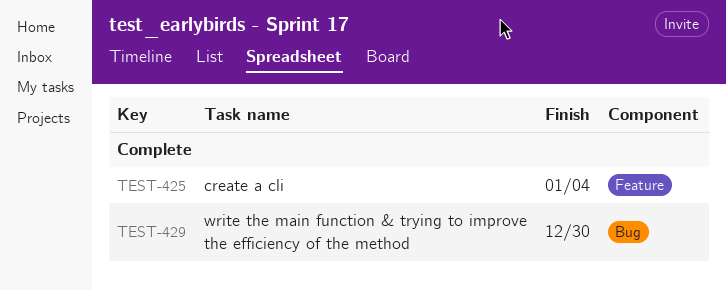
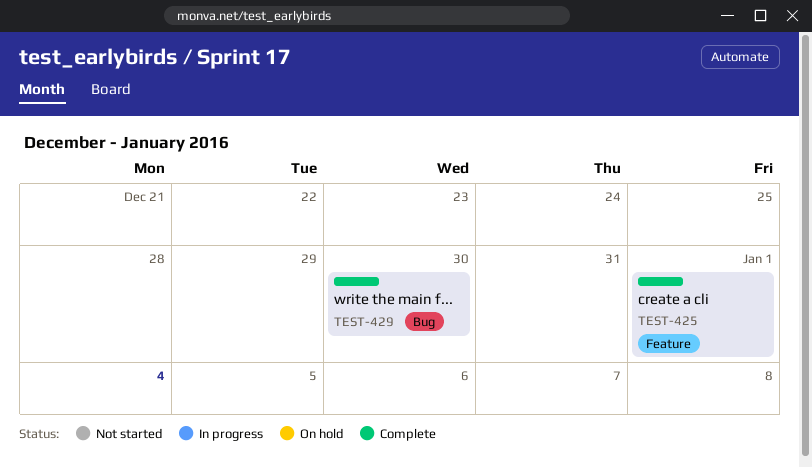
TEST-425, due: Jan 4 -> Jan 1

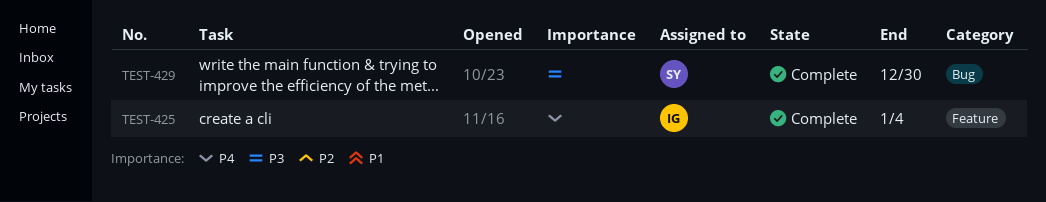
TEST-425, due: Jan 1 -> Jan 4

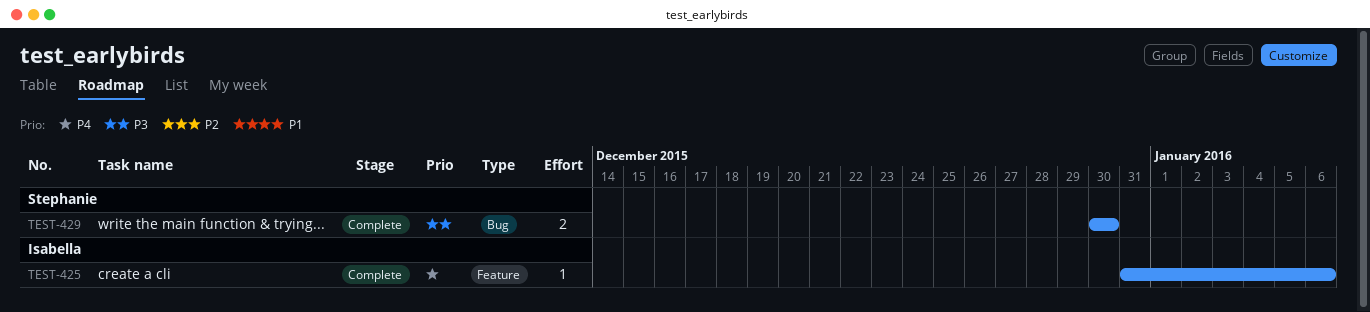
TEST-425, due: Jan 4 -> Jan 6

